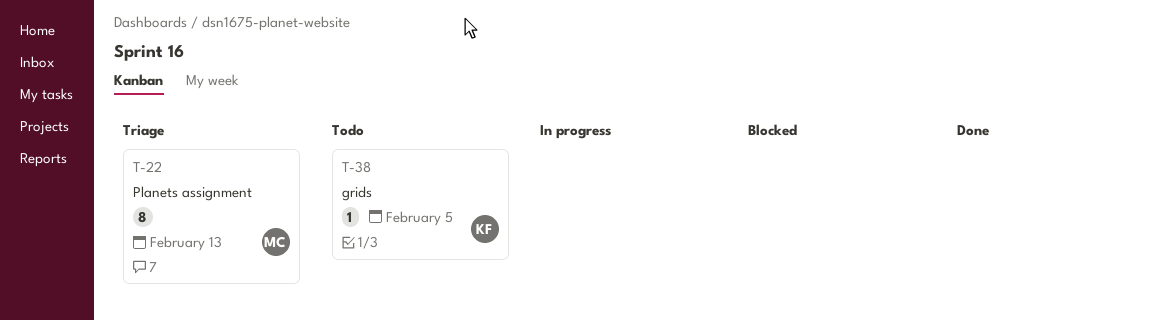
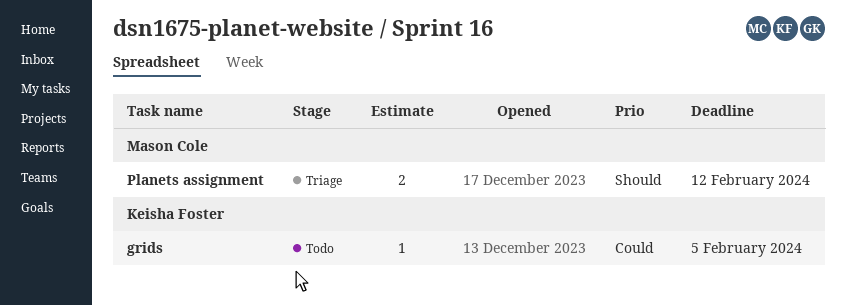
Planets assignment, estimate: 8 -> 2
Planets assignment, due: Feb 13 -> Feb 12

